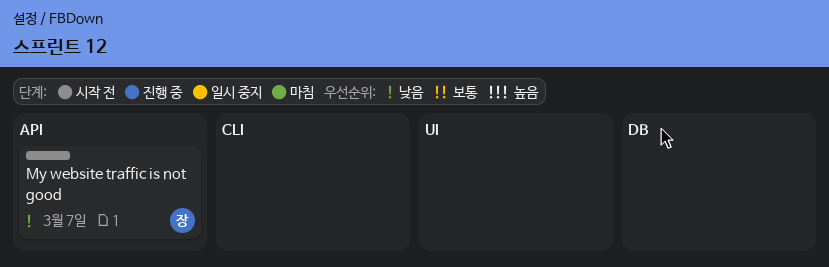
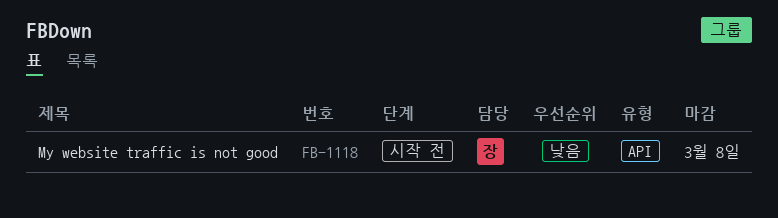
My website traffic is not good, due: Mar 7 -> Mar 8

